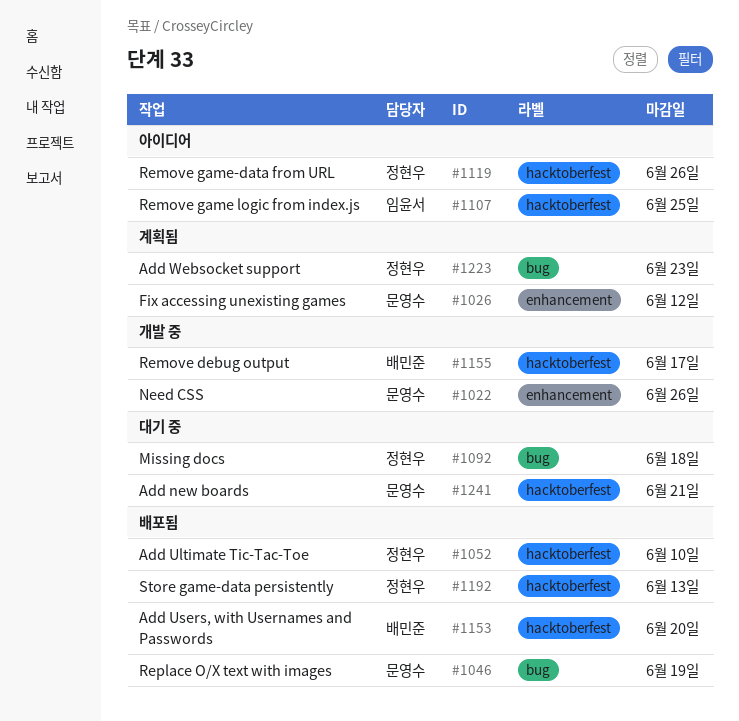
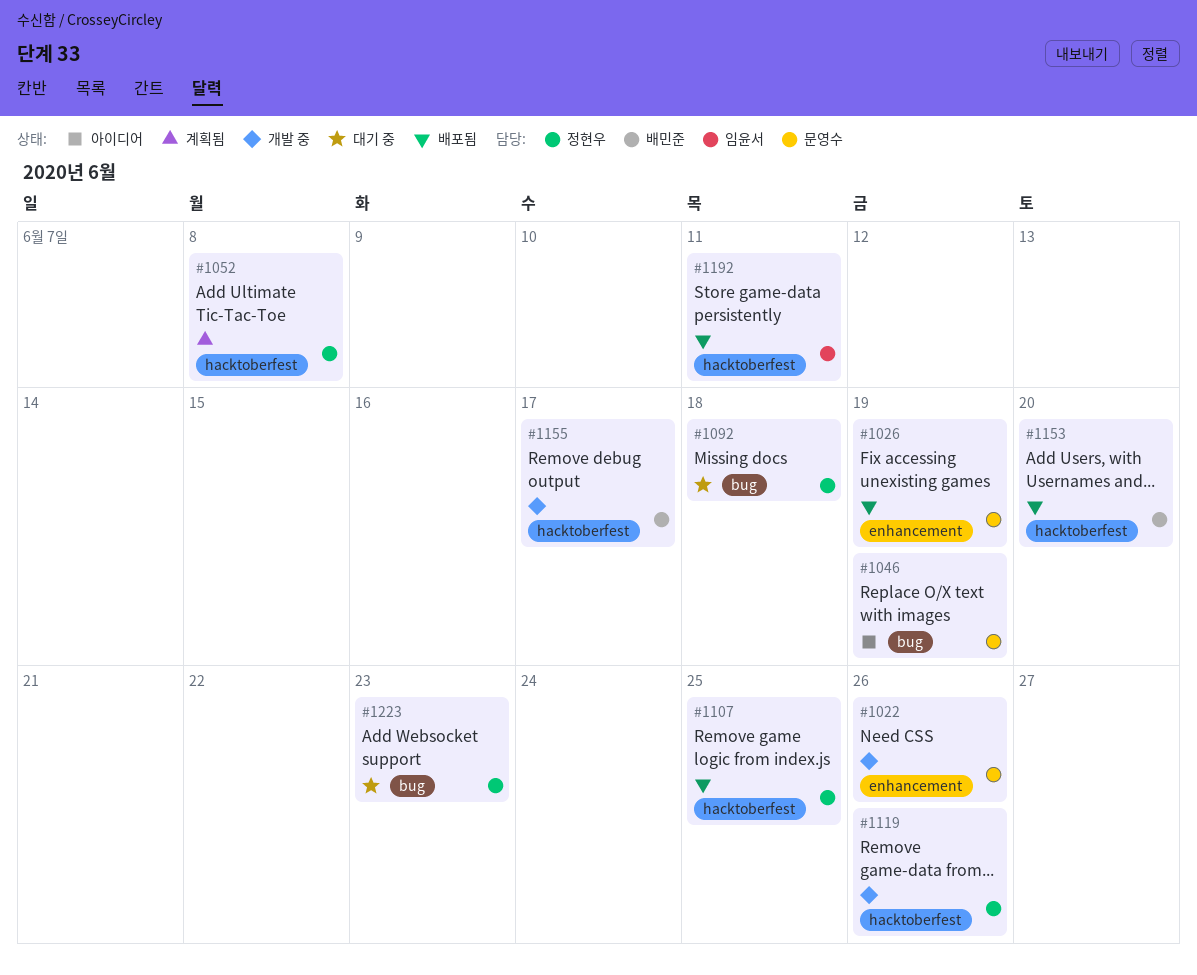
#1026, status: 계획됨 -> 배포됨
#1026, due: Jun 12 -> Jun 19
#1046, status: 배포됨 -> 아이디어
#1052, status: 배포됨 -> 계획됨
#1052, due: Jun 10 -> Jun 8
#1107, status: 아이디어 -> 배포됨
#1107, owner: 임윤서 -> 정현우
#1119, status: 아이디어 -> 개발 중
#1192, owner: 정현우 -> 임윤서
#1192, due: Jun 13 -> Jun 11
#1223, status: 계획됨 -> 대기 중
#1241: present -> none

